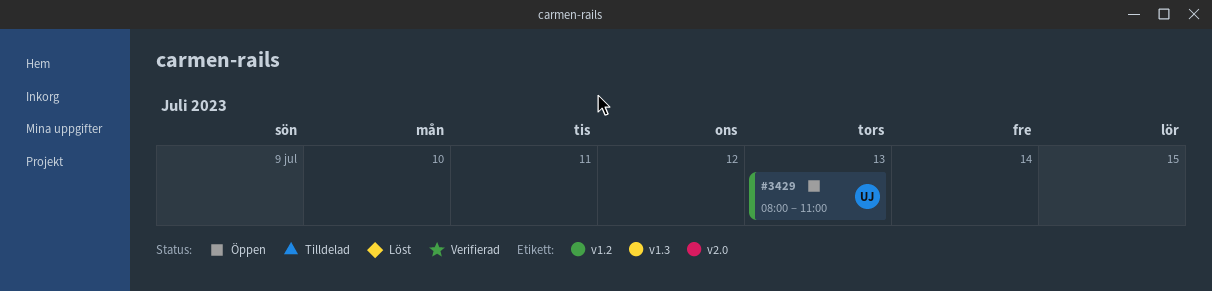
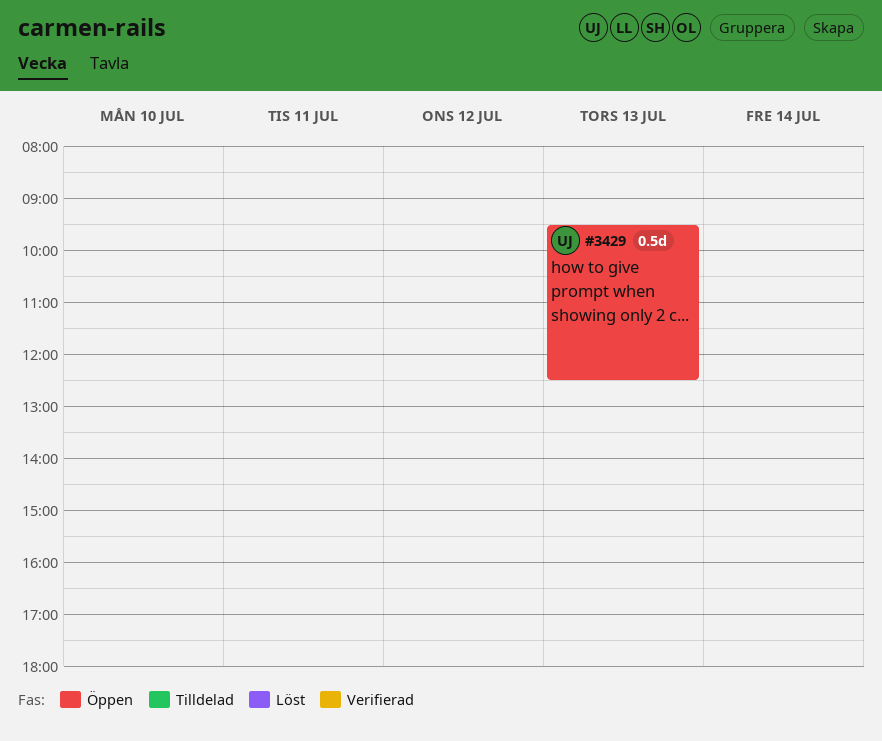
#3429, begins: 08:00 -> 09:30
#3429, ends: 11:00 -> 12:30

